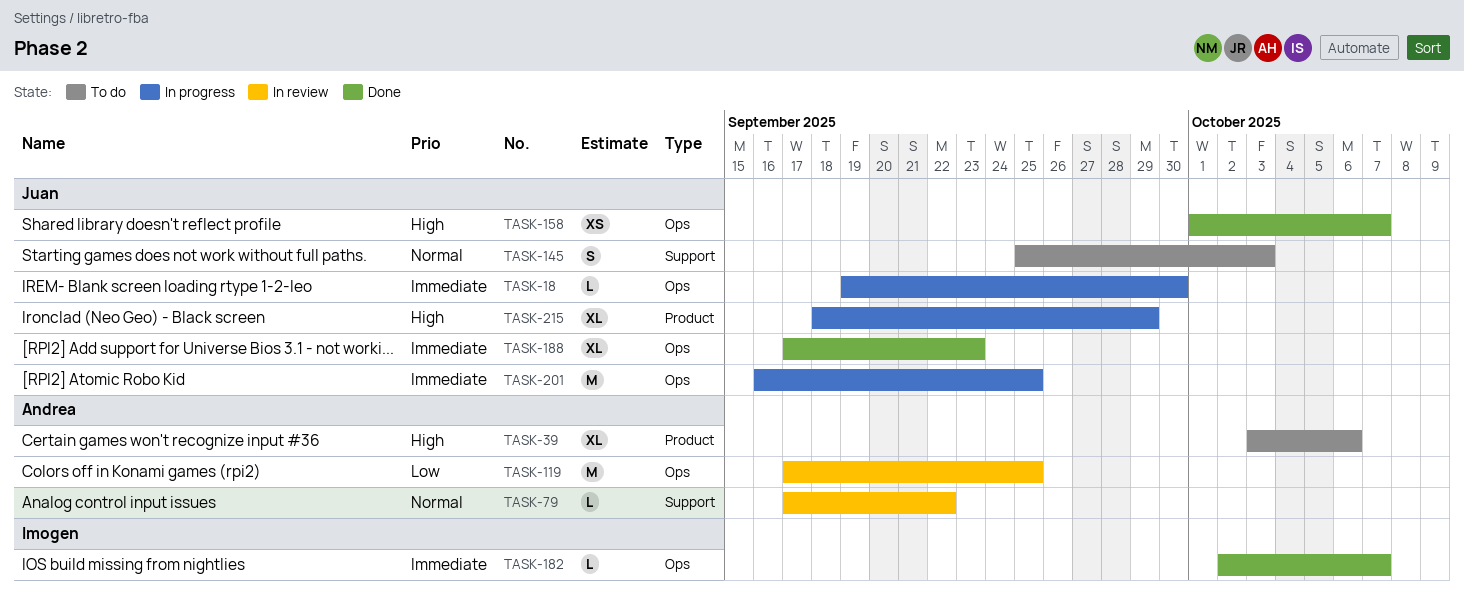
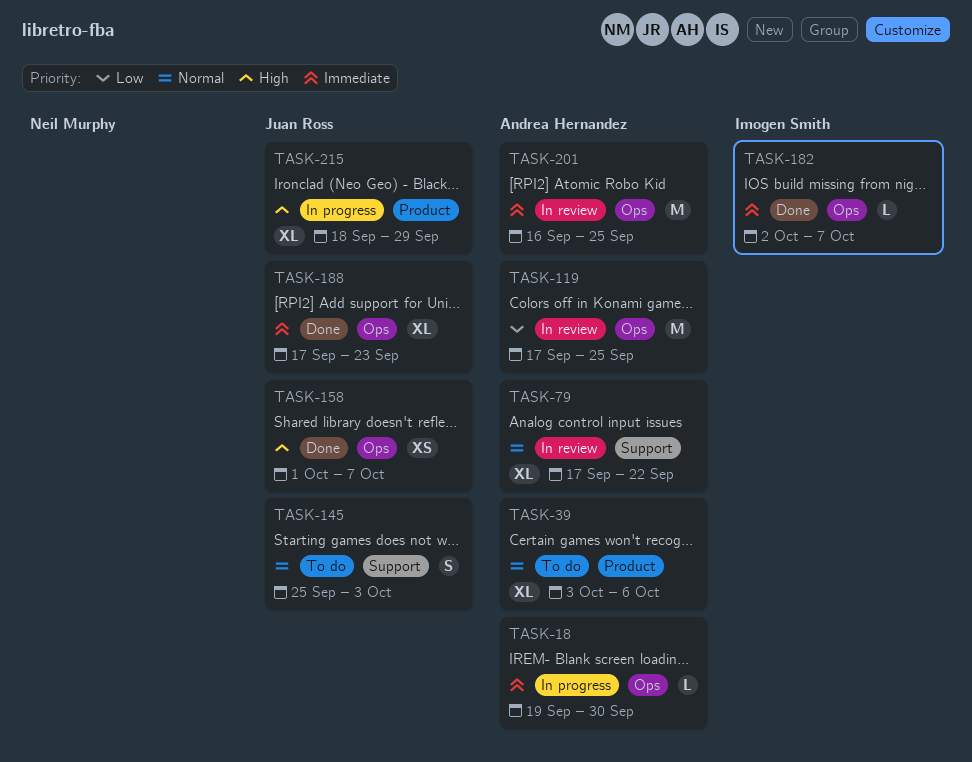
TASK-18, owner: Juan Ross -> Andrea Hernandez
TASK-39, priority: High -> Normal
TASK-79, estimate: L -> XL
TASK-201, status: In progress -> In review
TASK-201, owner: Juan Ross -> Andrea Hernandez

